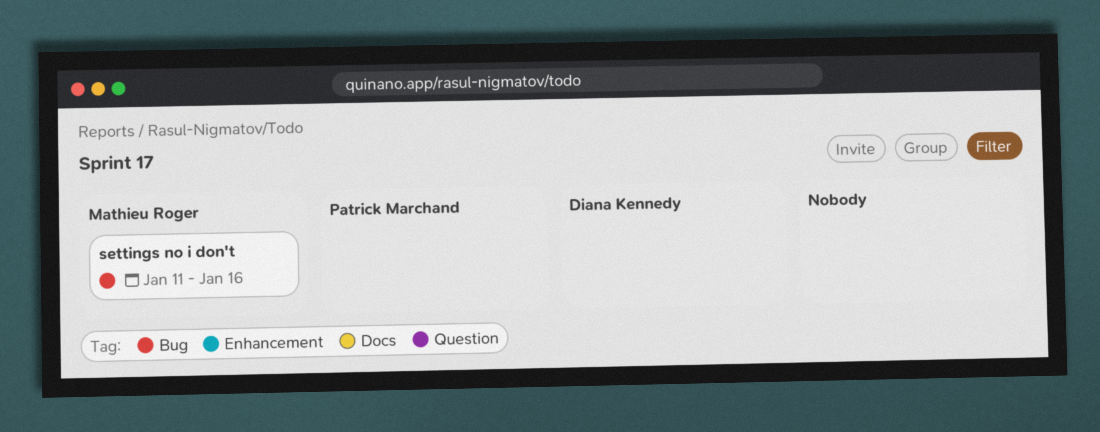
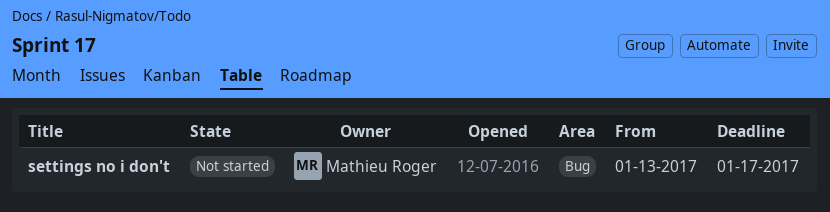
settings no i don't, start: Jan 11 -> Jan 13
settings no i don't, due: Jan 16 -> Jan 17

